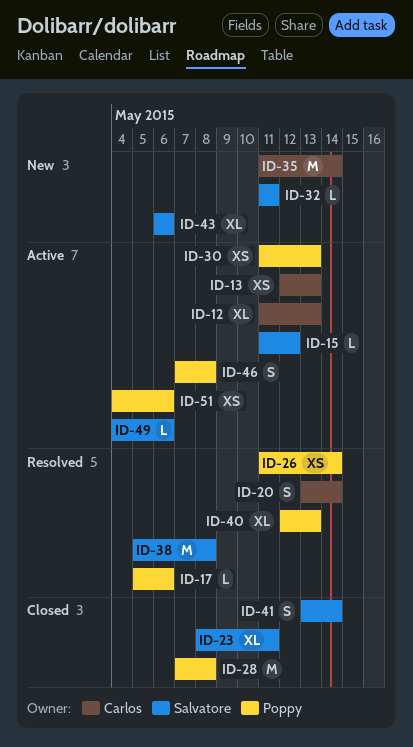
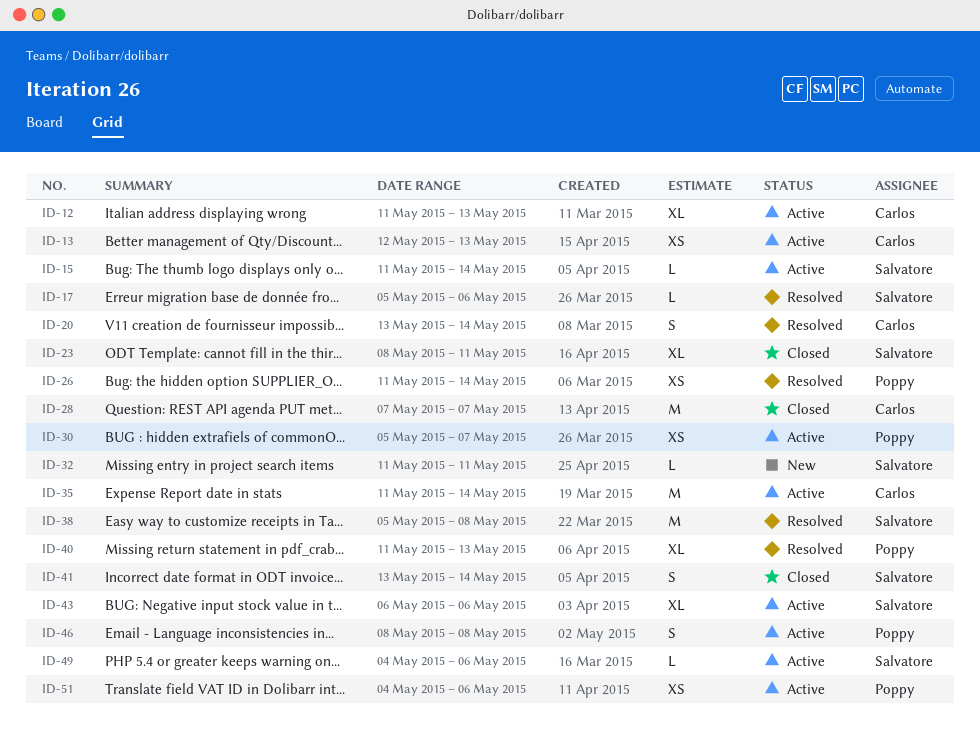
ID-15, due: May 12 -> May 14
ID-17, owner: Poppy -> Salvatore
ID-28, owner: Poppy -> Carlos
ID-28, due: May 8 -> May 7
ID-30, start: May 11 -> May 5
ID-30, due: May 13 -> May 7
ID-35, status: New -> Active
ID-40, start: May 12 -> May 11
ID-43, status: New -> Active
ID-46, start: May 7 -> May 8

